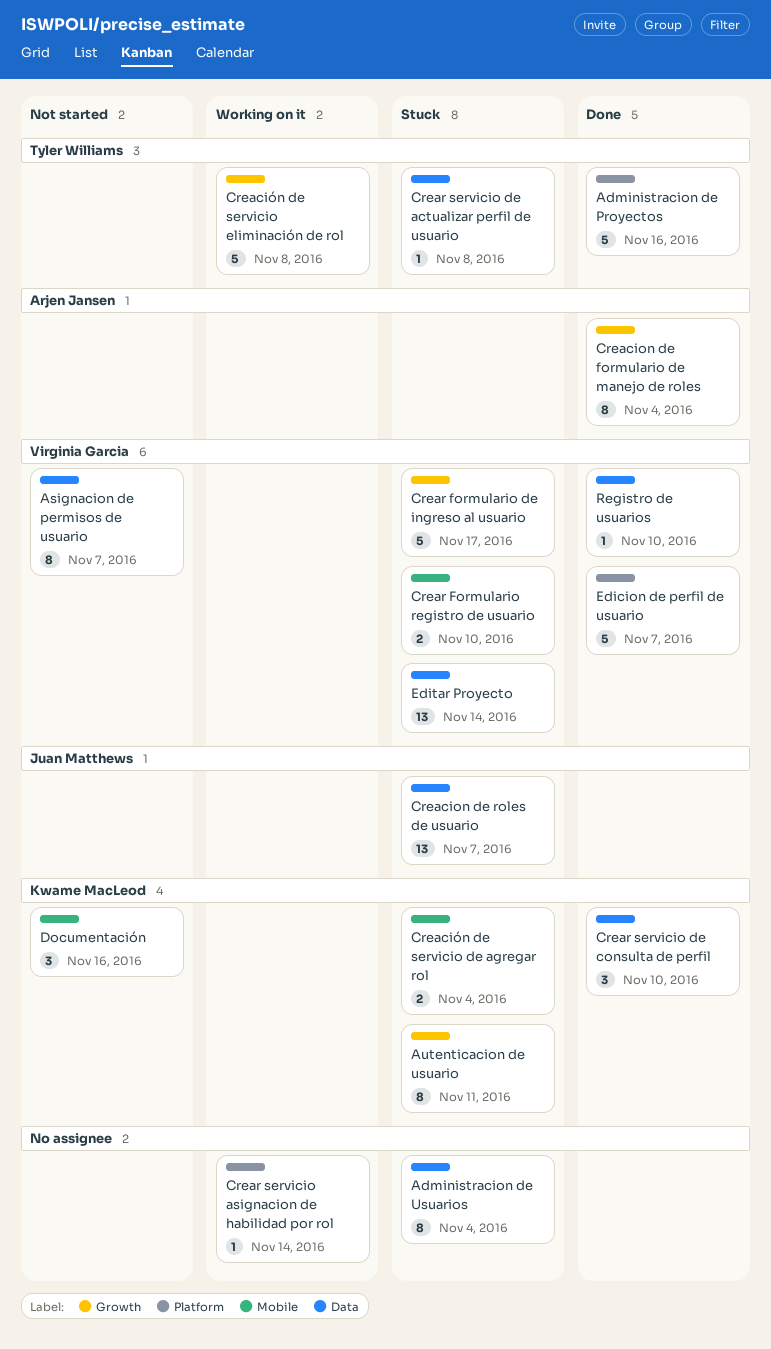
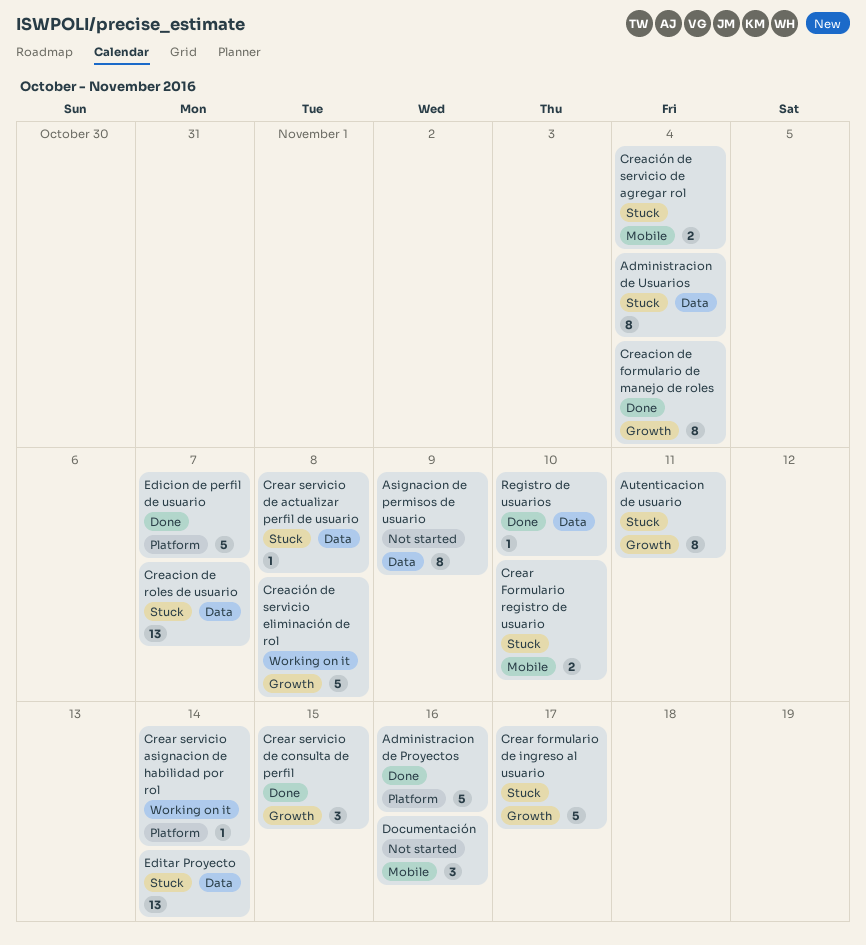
Asignacion de permisos de usuario, due: Nov 7 -> Nov 9
Crear servicio de consulta de perfil, label: Data -> Growth
Crear servicio de consulta de perfil, due: Nov 10 -> Nov 15

